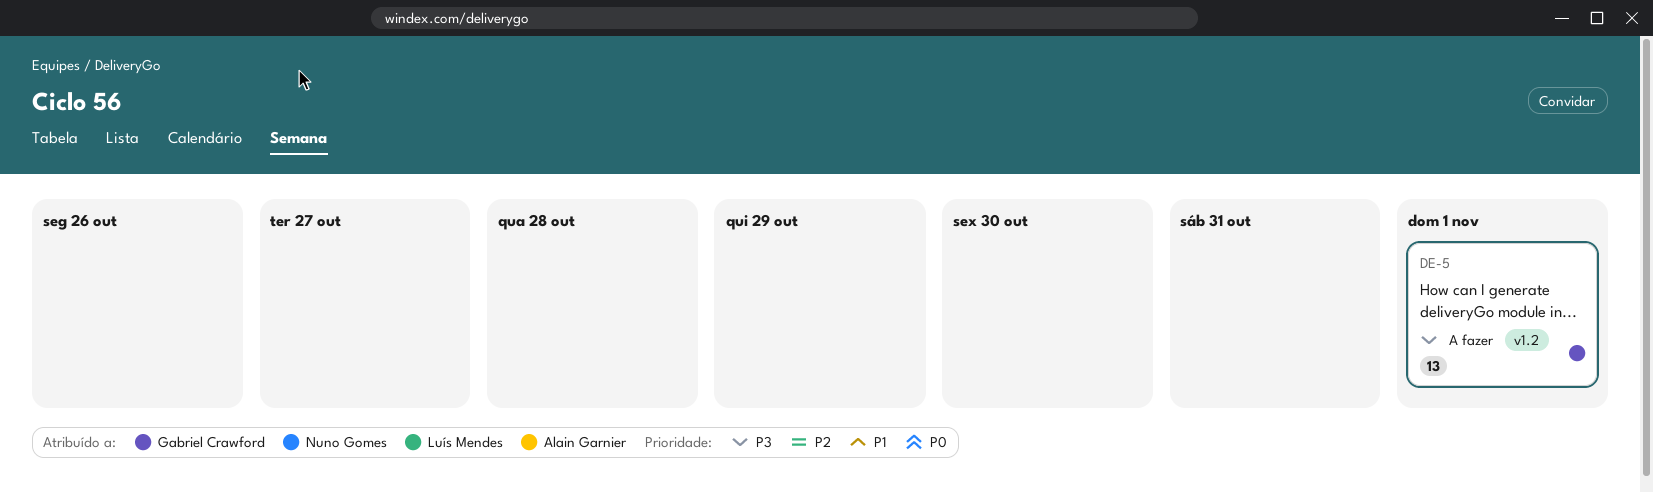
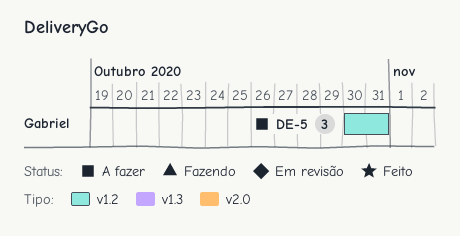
DE-5, estimate: 13 -> 3
DE-5, due: Nov 1 -> Oct 31

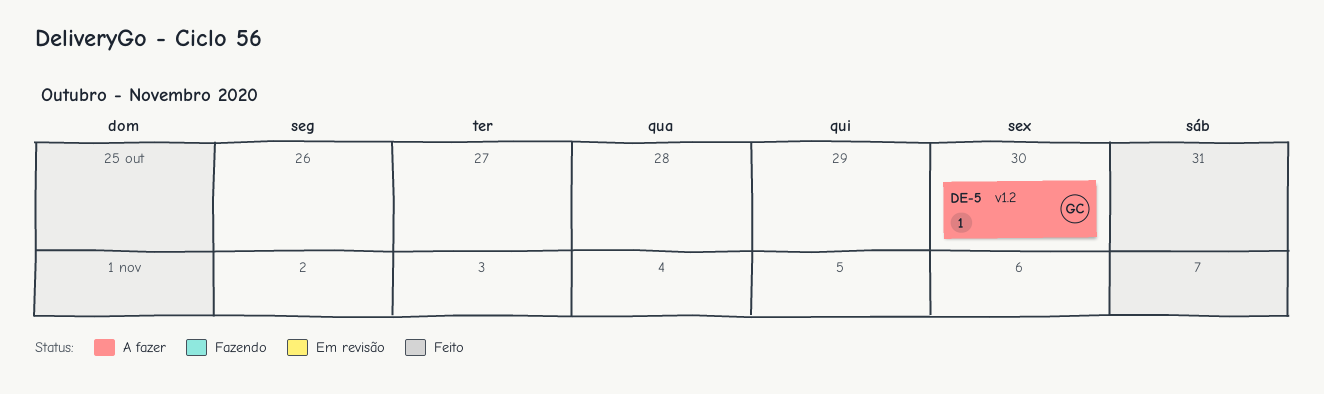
DE-5, estimate: 3 -> 1
DE-5, due: Oct 31 -> Oct 30

